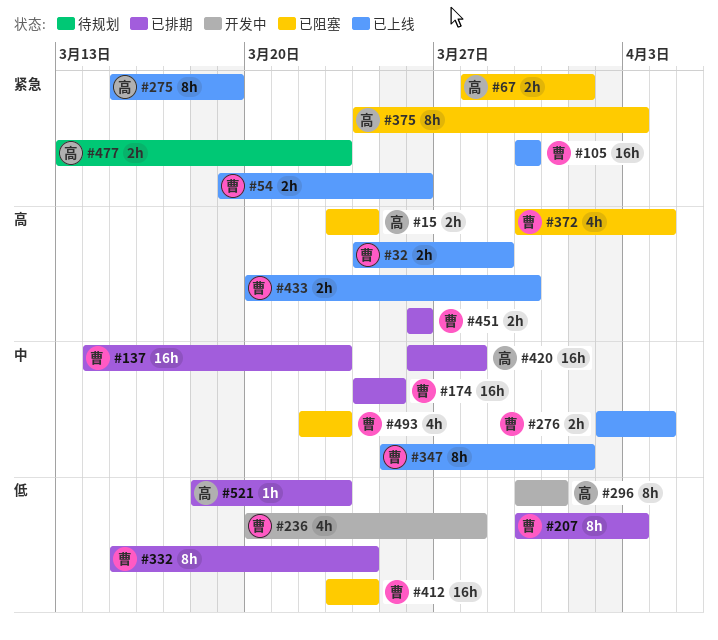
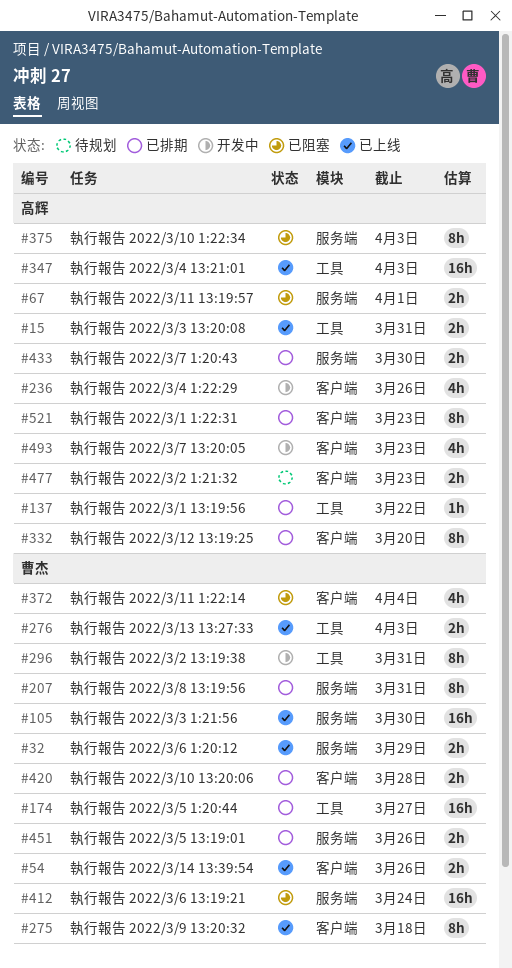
#15, status: 已阻塞 -> 已上线
#15, due: Mar 24 -> Mar 31
#137, owner: 曹杰 -> 高辉
#137, estimate: 16h -> 1h
#137, due: Mar 23 -> Mar 22
#174, due: Mar 25 -> Mar 27
#207, due: Apr 3 -> Mar 31
#236, owner: 曹杰 -> 高辉
#236, due: Mar 28 -> Mar 26
#275, owner: 高辉 -> 曹杰
#275, due: Mar 19 -> Mar 18
#276, due: Apr 4 -> Apr 3
#296, owner: 高辉 -> 曹杰
#332, owner: 曹杰 -> 高辉
#332, due: Mar 24 -> Mar 20
#347, owner: 曹杰 -> 高辉
#347, estimate: 8h -> 16h
#347, due: Apr 1 -> Apr 3
#420, owner: 高辉 -> 曹杰
#420, estimate: 16h -> 2h
#433, status: 已上线 -> 已排期
#433, owner: 曹杰 -> 高辉
#493, status: 已阻塞 -> 开发中
#493, owner: 曹杰 -> 高辉
#521, estimate: 1h -> 8h

